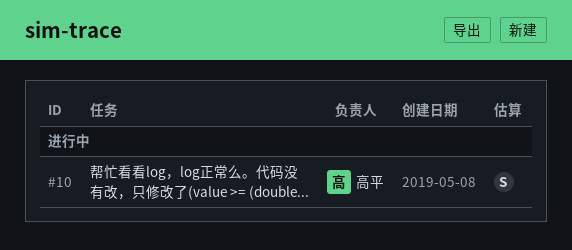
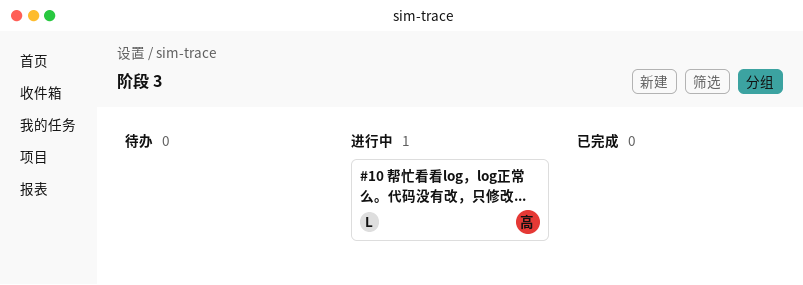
#10, estimate: S -> L

